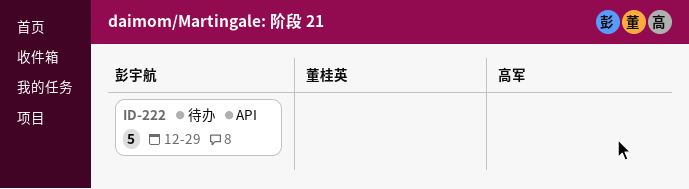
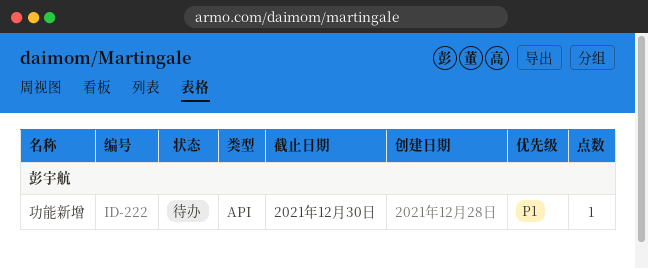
ID-222, estimate: 5 -> 1
ID-222, due: Dec 29 -> Dec 30

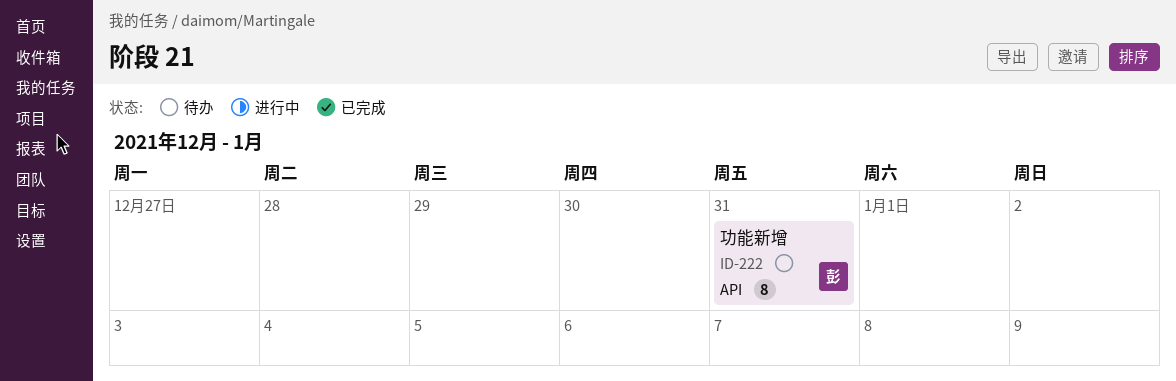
ID-222, estimate: 1 -> 8
ID-222, due: Dec 30 -> Dec 31

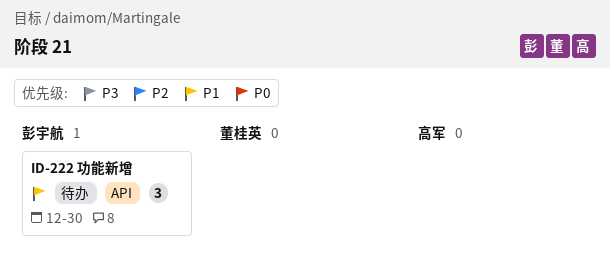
ID-222, estimate: 8 -> 3
ID-222, due: Dec 31 -> Dec 30

